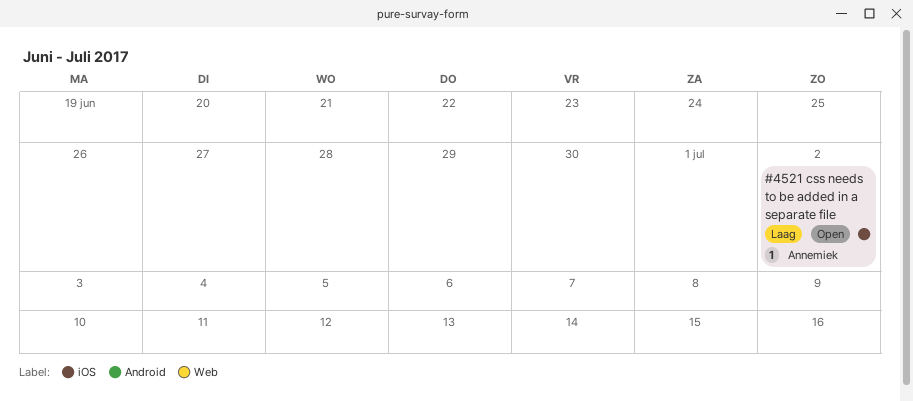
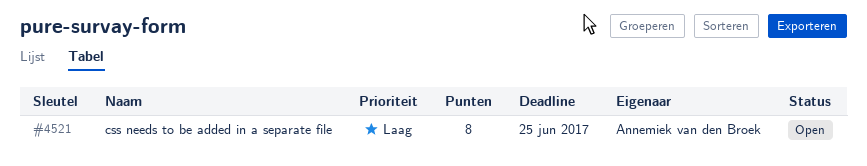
#4521, estimate: 1 -> 8
#4521, due: Jul 2 -> Jun 25

